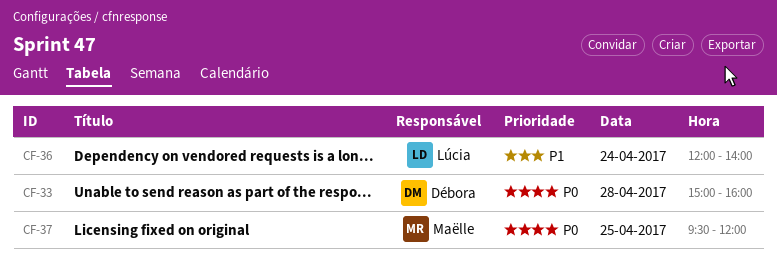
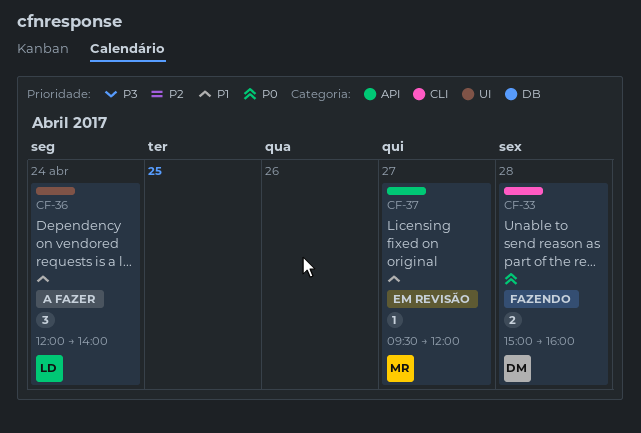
CF-37, priority: P0 -> P1
CF-37, day: Apr 25 -> Apr 27

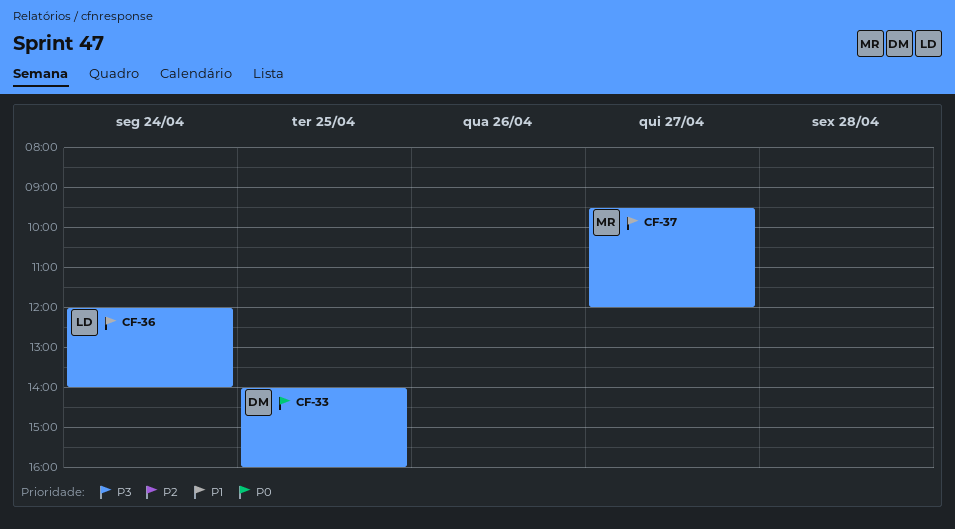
CF-33, day: Apr 28 -> Apr 25
CF-33, begins: 15:00 -> 14:00

